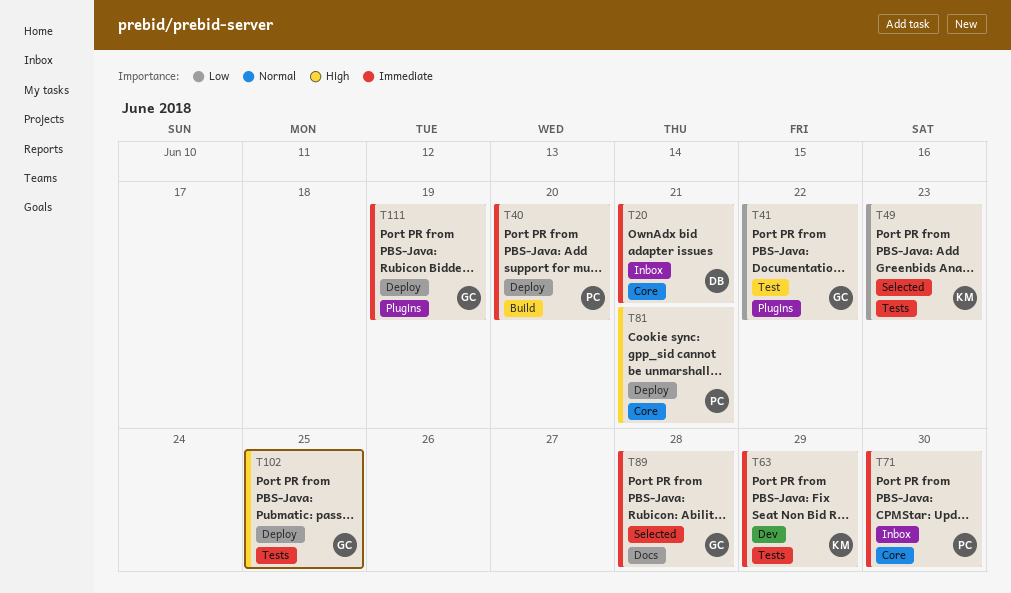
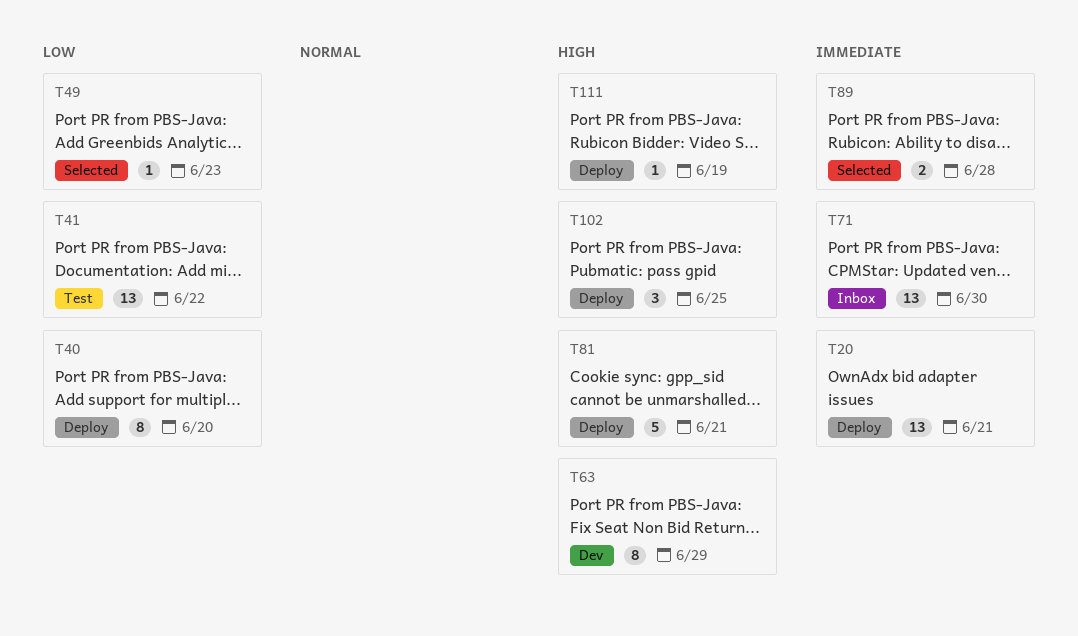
T20, status: Inbox -> Deploy
T40, priority: Immediate -> Low
T63, priority: Immediate -> High
T111, priority: Immediate -> High

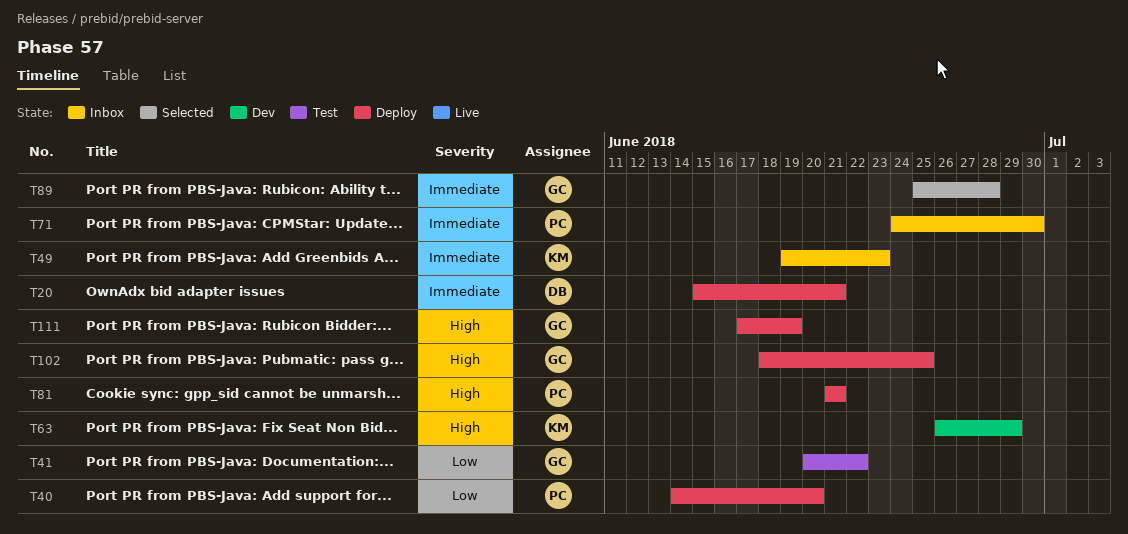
T49, status: Selected -> Inbox
T49, priority: Low -> Immediate

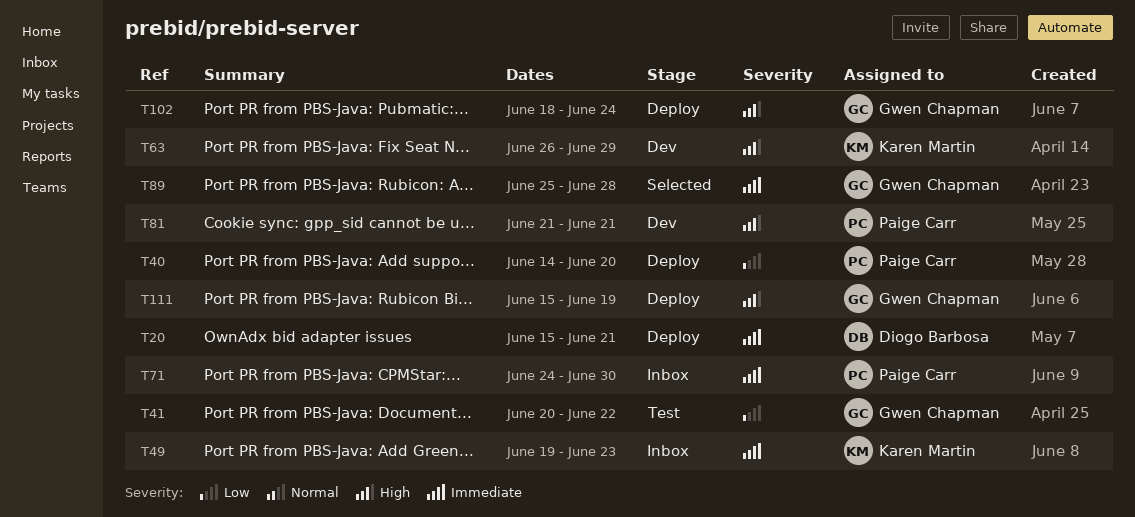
T81, status: Deploy -> Dev
T102, due: Jun 25 -> Jun 24
T111, start: Jun 17 -> Jun 15

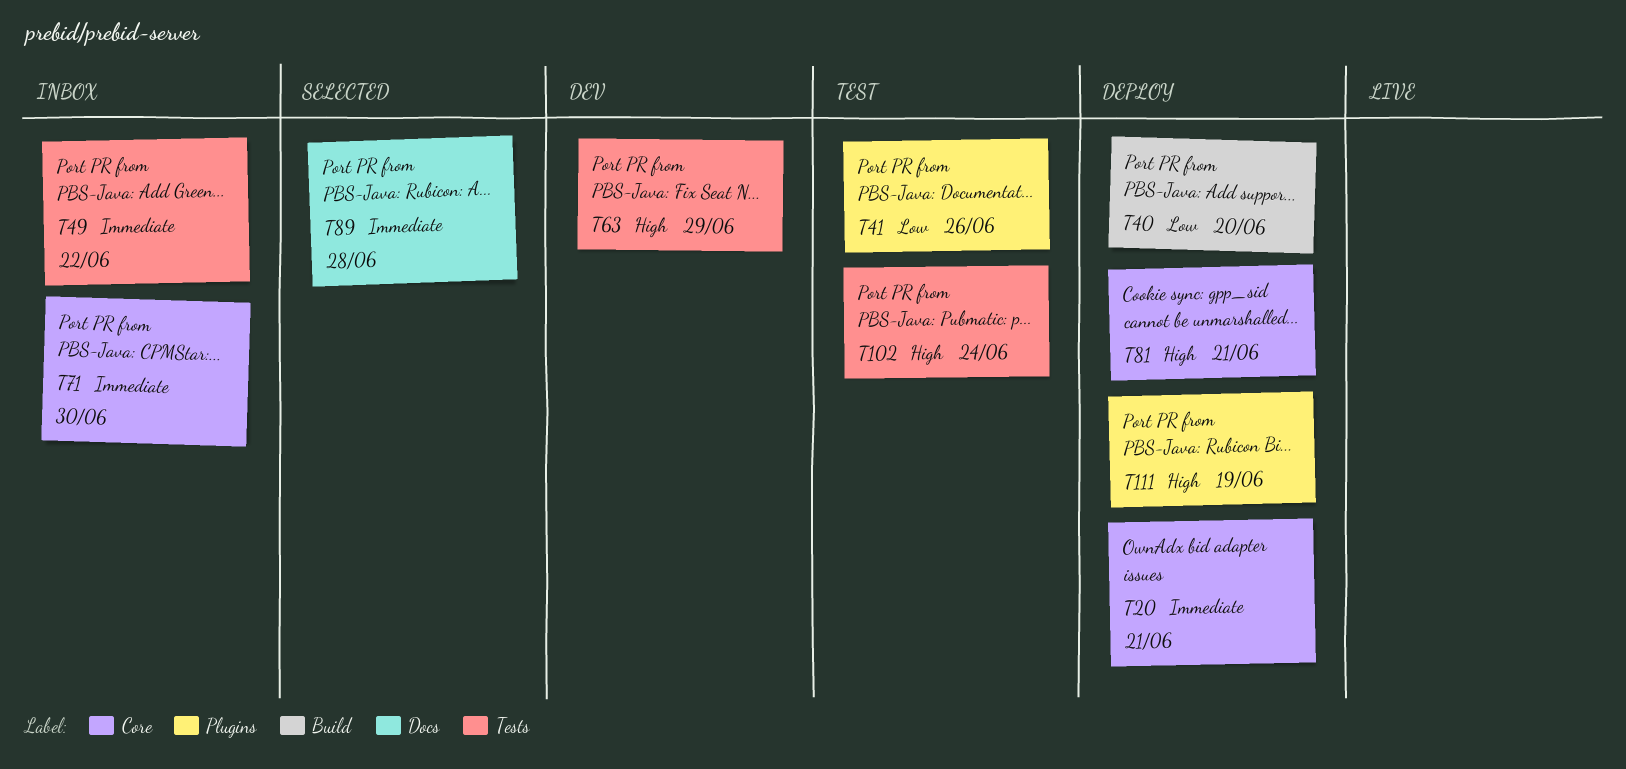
T41, due: Jun 22 -> Jun 26
T49, due: Jun 23 -> Jun 22
T81, status: Dev -> Deploy
T102, status: Deploy -> Test

